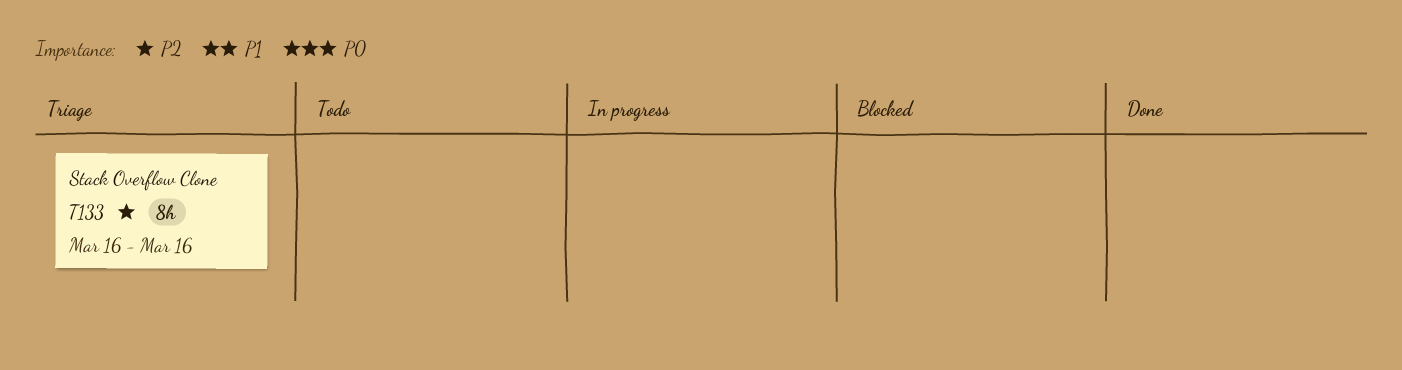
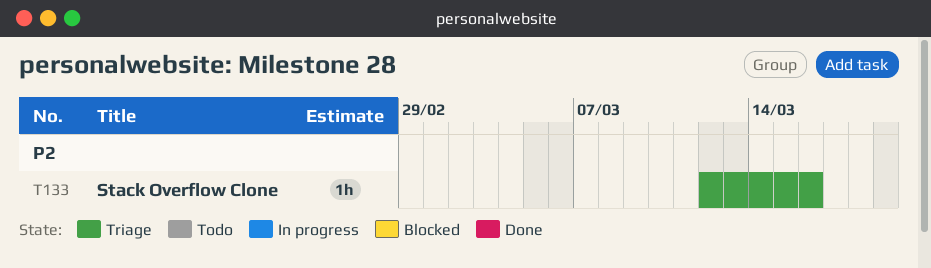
T133, estimate: 8h -> 1h
T133, start: Mar 16 -> Mar 12

